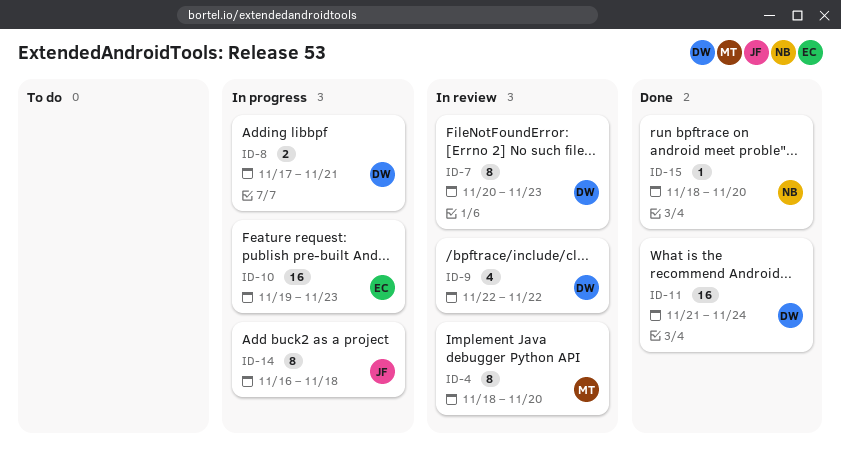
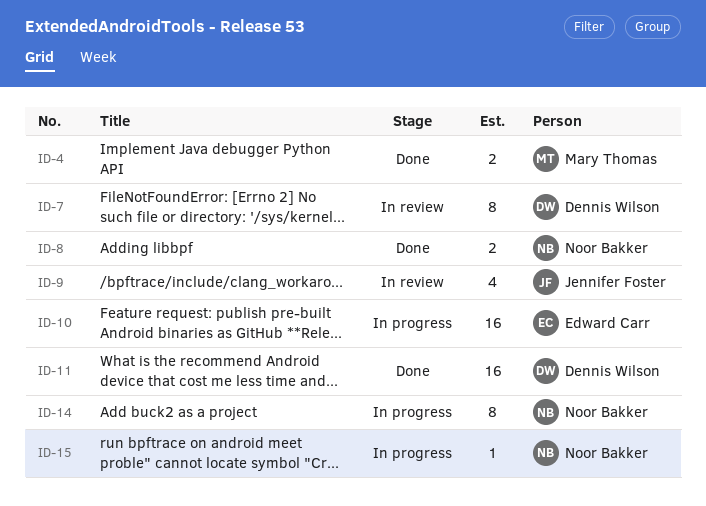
ID-4, status: In review -> Done
ID-4, estimate: 8 -> 2
ID-8, status: In progress -> Done
ID-8, owner: Dennis Wilson -> Noor Bakker
ID-9, owner: Dennis Wilson -> Jennifer Foster
ID-14, owner: Jennifer Foster -> Noor Bakker
ID-15, status: Done -> In progress

